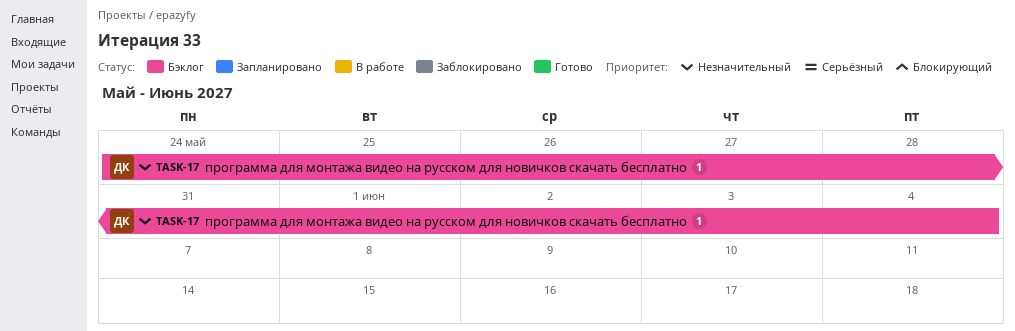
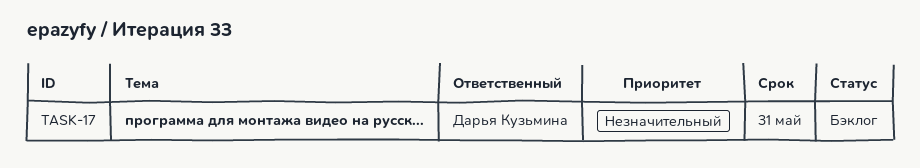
TASK-17, due: Jun 4 -> May 31

